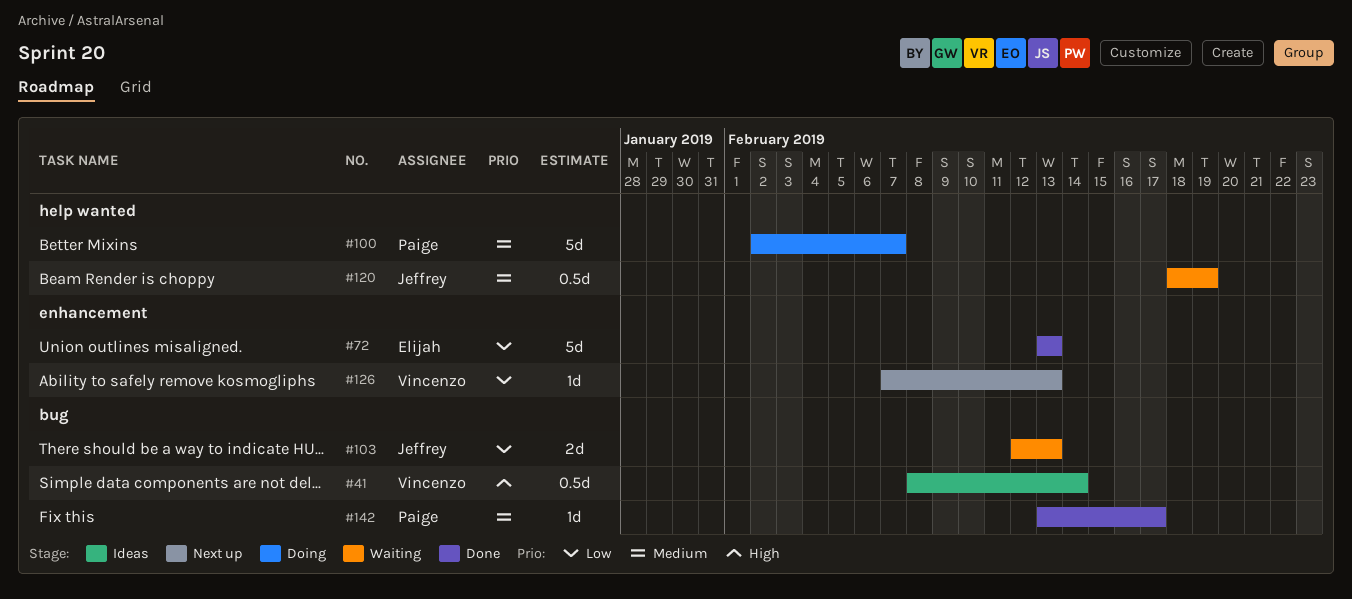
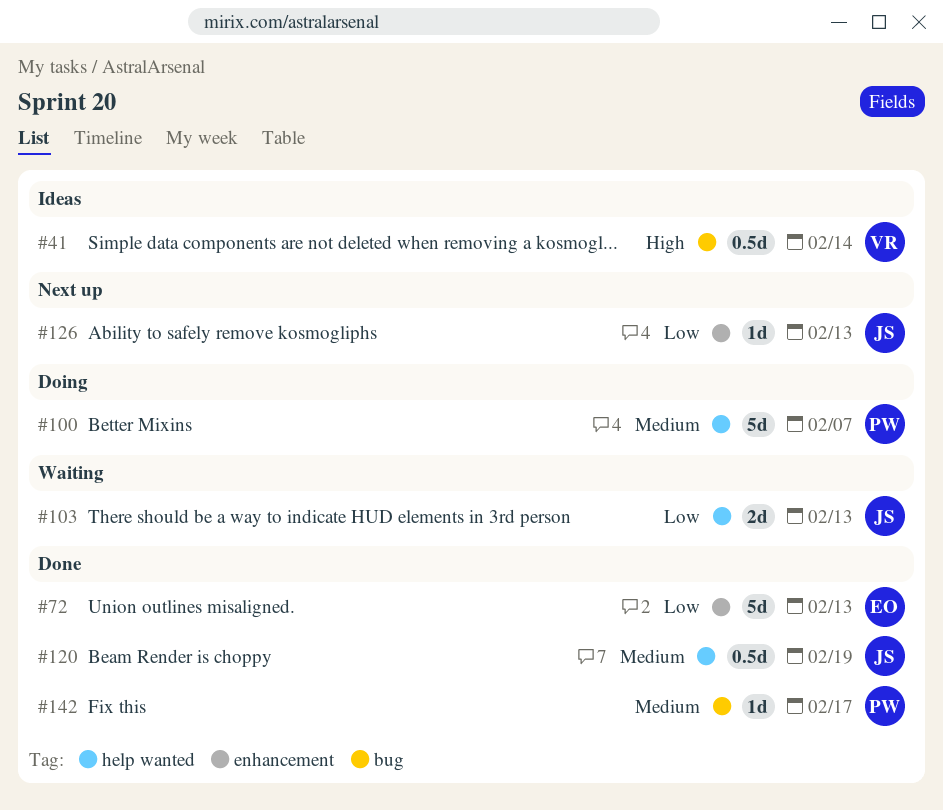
#103, label: bug -> help wanted
#120, status: Waiting -> Done
#126, owner: Vincenzo -> Jeffrey

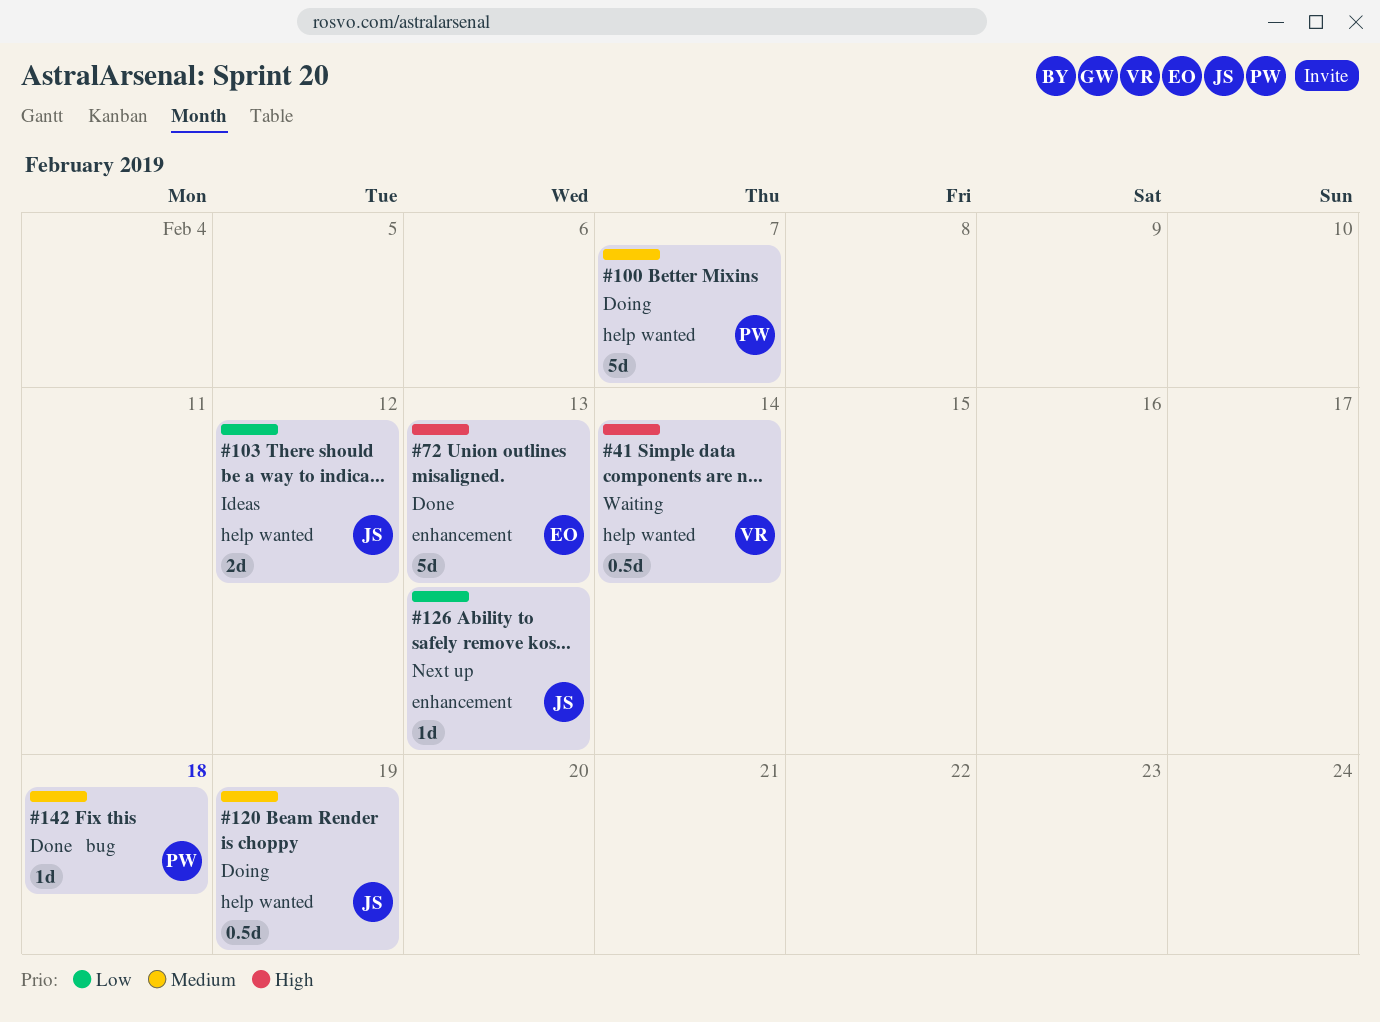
#41, status: Ideas -> Waiting
#41, label: bug -> help wanted
#72, priority: Low -> High
#103, status: Waiting -> Ideas
#103, due: Feb 13 -> Feb 12
#120, status: Done -> Doing
#142, due: Feb 17 -> Feb 18

